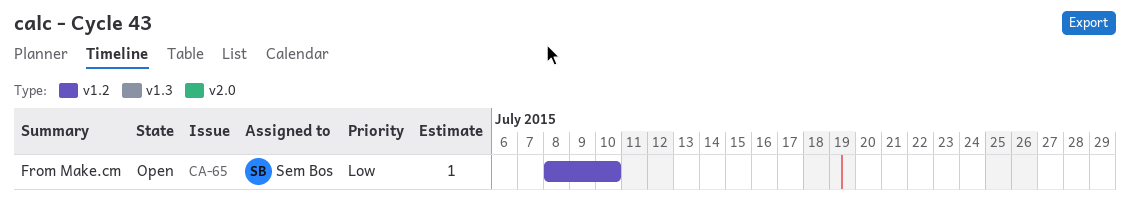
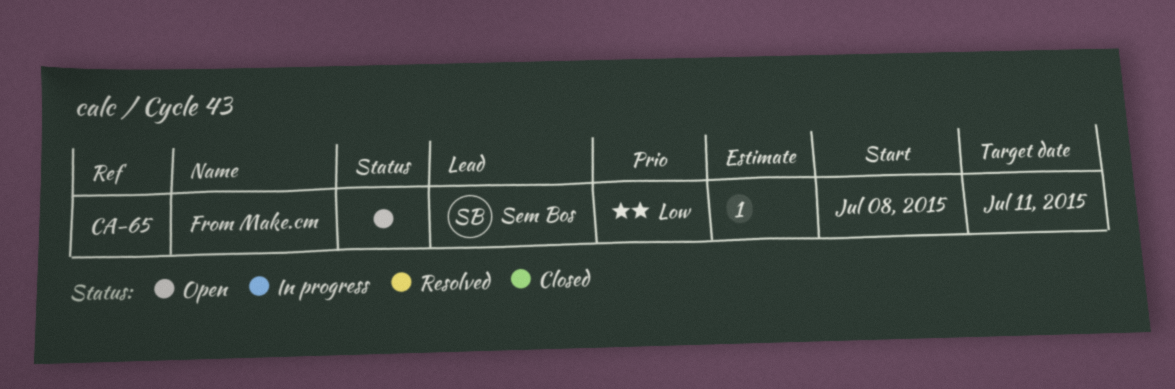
CA-65, due: Jul 10 -> Jul 11

